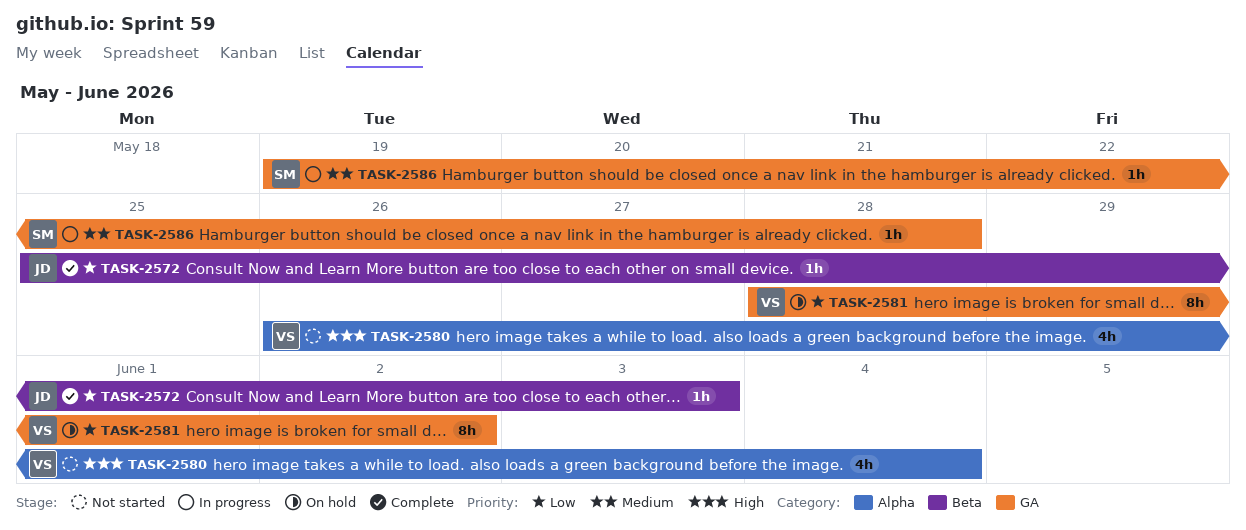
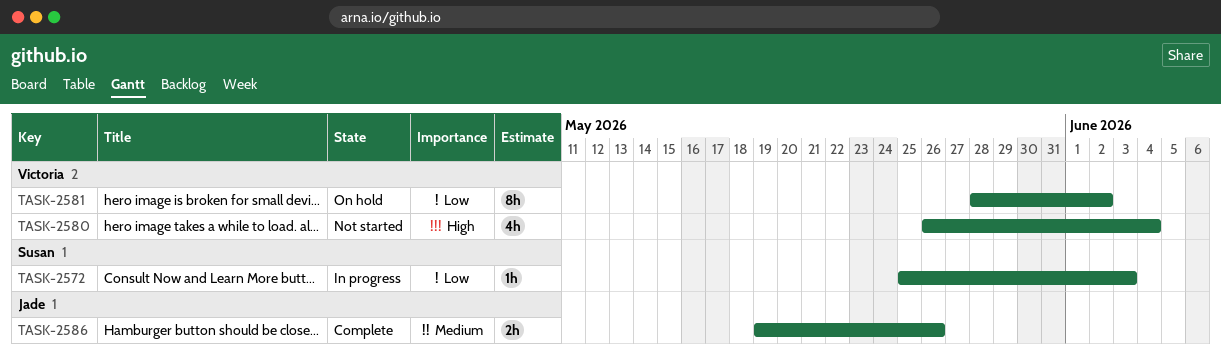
TASK-2572, status: Complete -> In progress
TASK-2572, owner: Jade -> Susan
TASK-2586, status: In progress -> Complete
TASK-2586, owner: Susan -> Jade
TASK-2586, estimate: 1h -> 2h
TASK-2586, due: May 28 -> May 26

